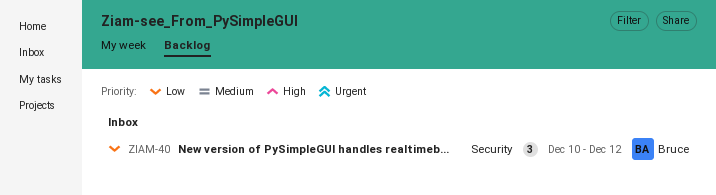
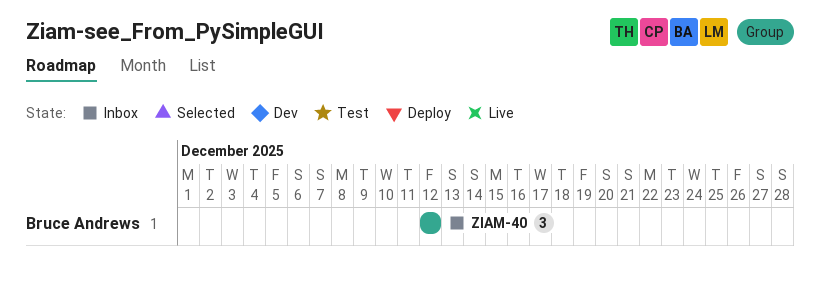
ZIAM-40, start: Dec 10 -> Dec 12

